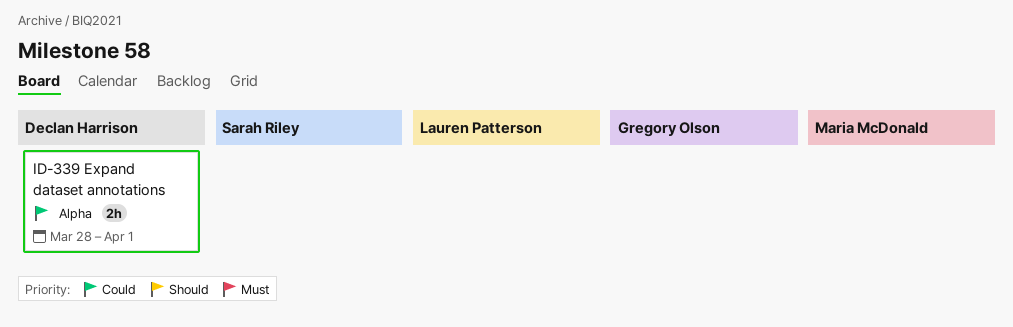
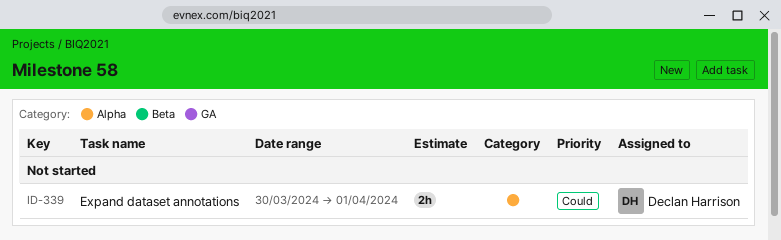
ID-339, start: Mar 28 -> Mar 30

